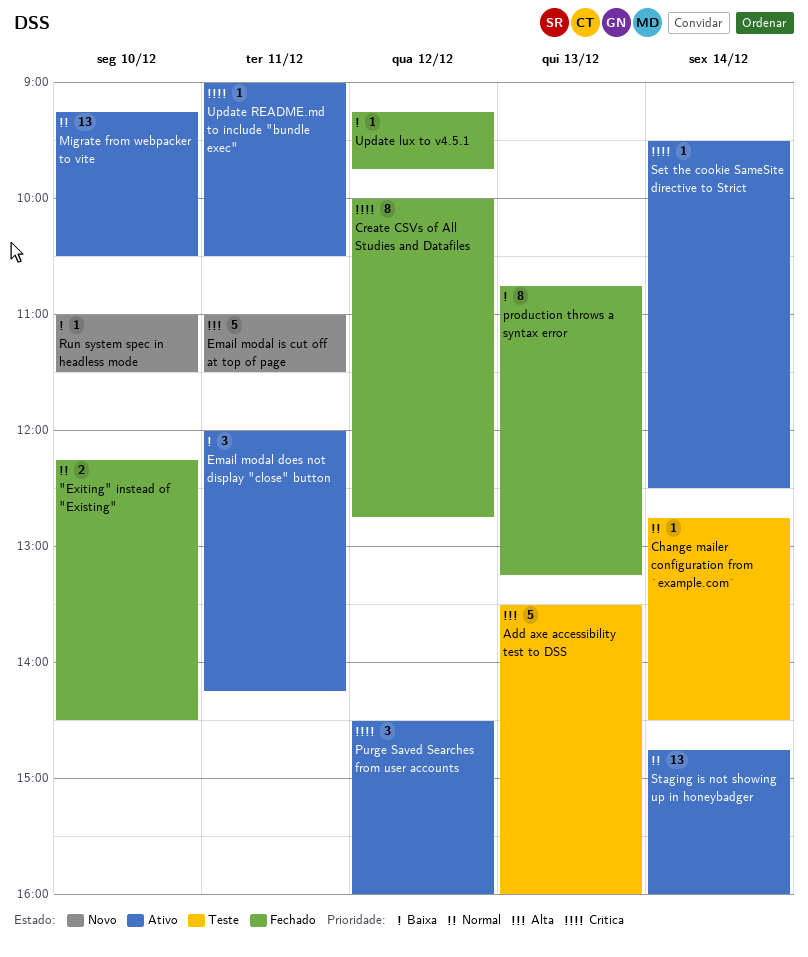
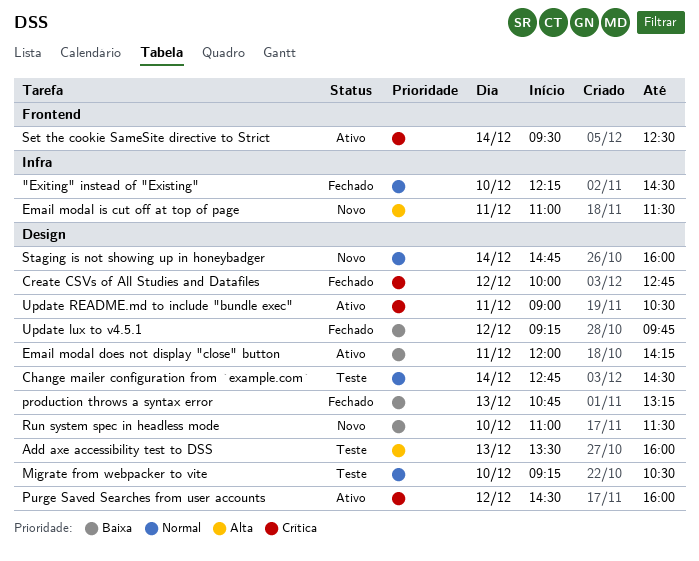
Migrate from webpacker to vite, status: Ativo -> Teste
Staging is not showing up in honeybadger, status: Ativo -> Novo

